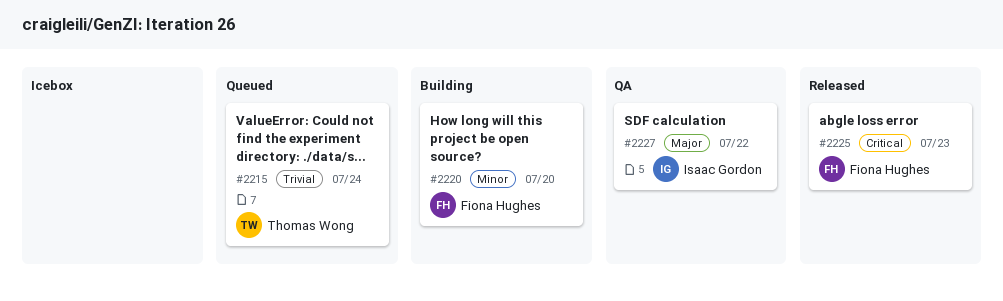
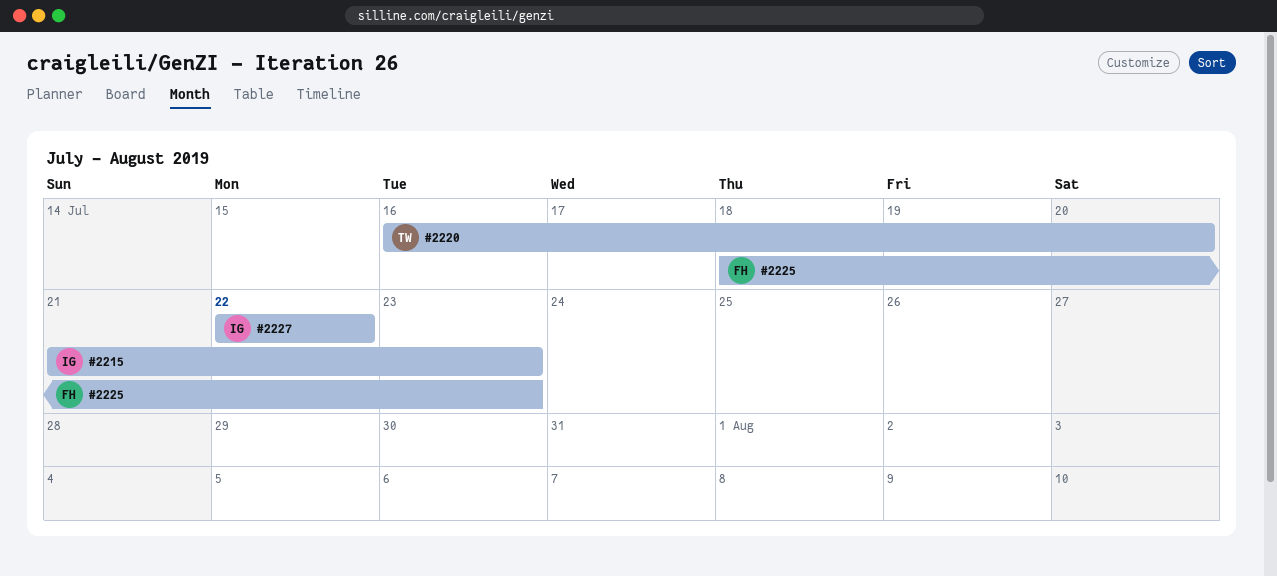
#2215, owner: Thomas Wong -> Isaac Gordon
#2215, due: Jul 24 -> Jul 23
#2220, owner: Fiona Hughes -> Thomas Wong

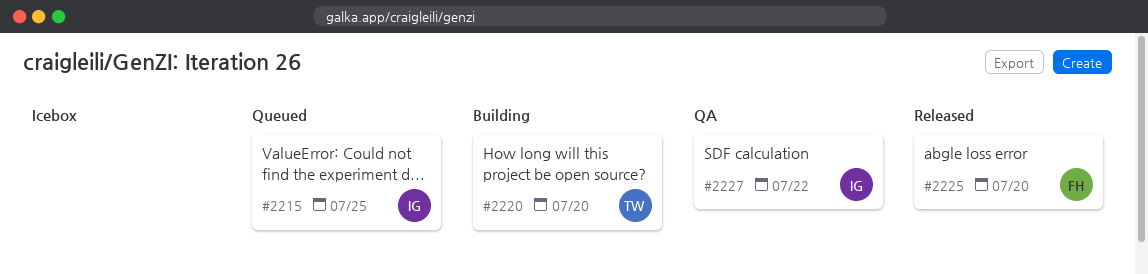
#2215, due: Jul 23 -> Jul 25
#2225, due: Jul 23 -> Jul 20

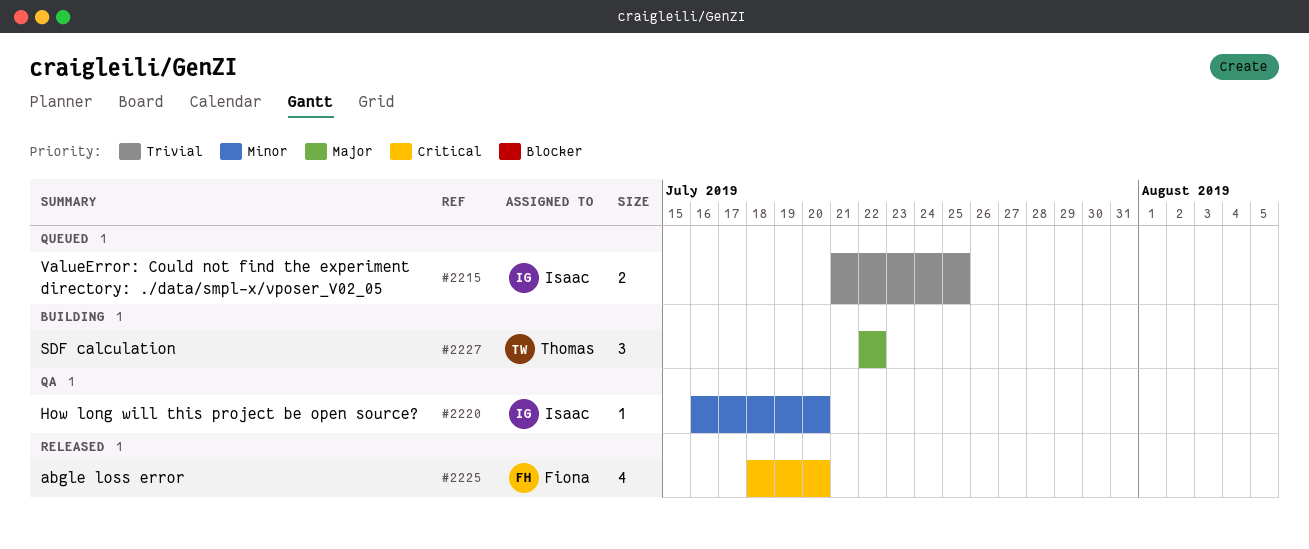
#2220, status: Building -> QA
#2220, owner: Thomas -> Isaac
#2227, status: QA -> Building
#2227, owner: Isaac -> Thomas

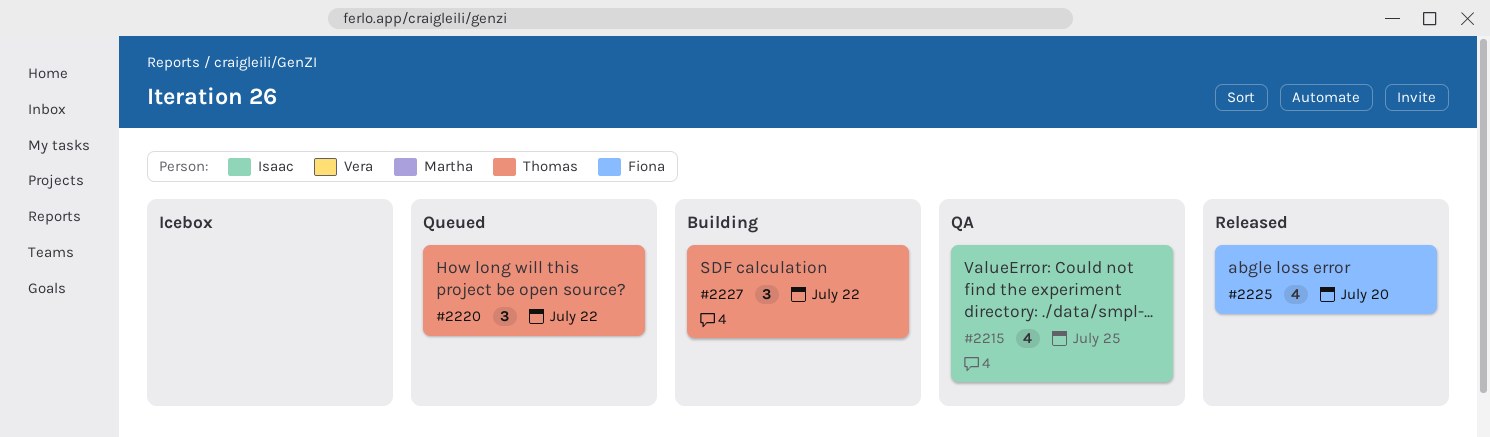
#2215, status: Queued -> QA
#2215, estimate: 2 -> 4
#2220, status: QA -> Queued
#2220, owner: Isaac -> Thomas
#2220, estimate: 1 -> 3
#2220, due: Jul 20 -> Jul 22

